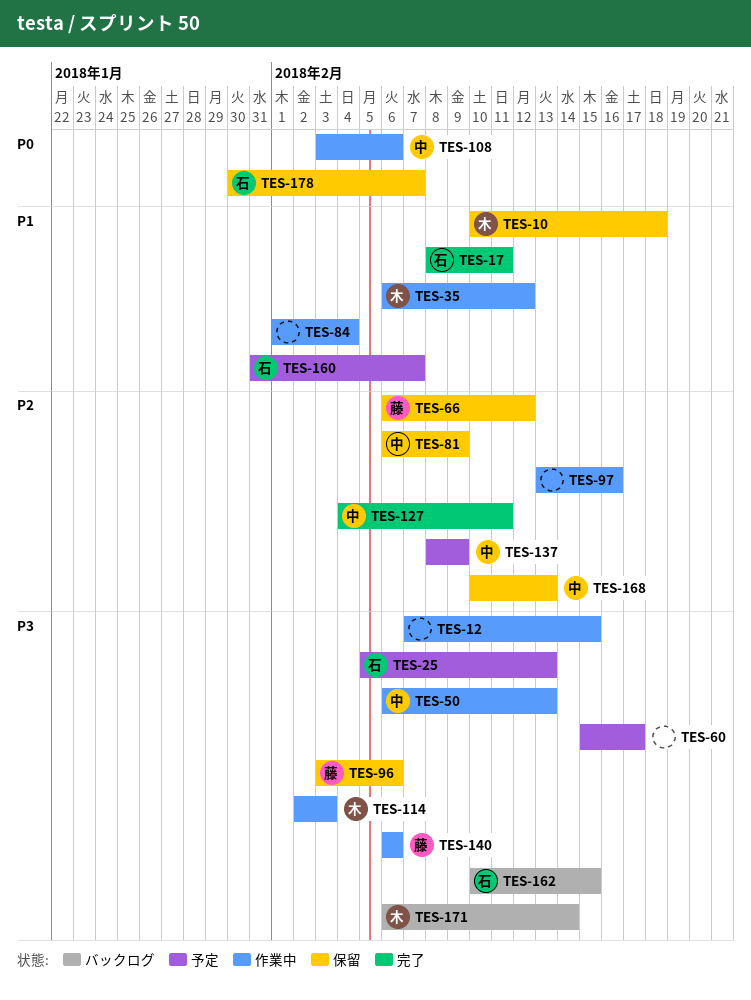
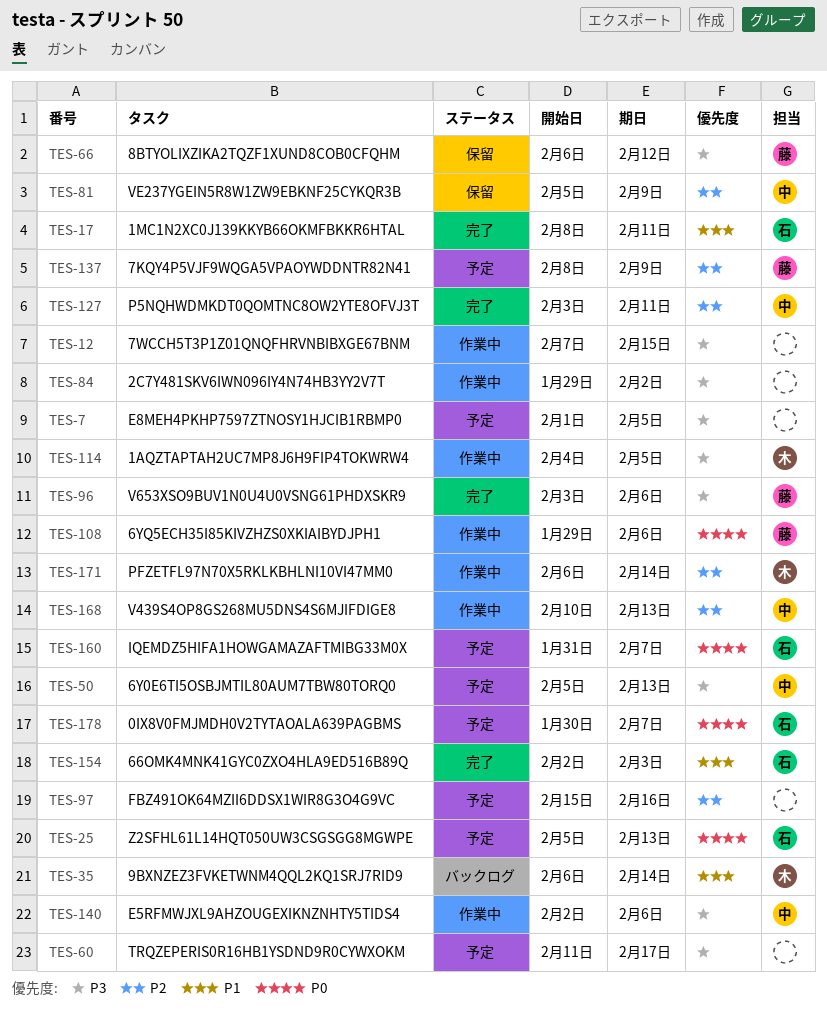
TES-7: none -> present
TES-10: present -> none
TES-25, priority: P3 -> P0
TES-35, status: 作業中 -> バックログ
TES-35, due: Feb 12 -> Feb 14
TES-50, status: 作業中 -> 予定
TES-50, start: Feb 6 -> Feb 5
TES-60, start: Feb 15 -> Feb 11
TES-66, priority: P2 -> P3
TES-81, start: Feb 6 -> Feb 5
TES-84, priority: P1 -> P3
TES-84, start: Feb 1 -> Jan 29
TES-84, due: Feb 4 -> Feb 2
TES-96, status: 保留 -> 完了
TES-97, status: 作業中 -> 予定
TES-97, start: Feb 13 -> Feb 15
TES-108, owner: 中 -> 藤
TES-108, start: Feb 3 -> Jan 29
TES-114, start: Feb 2 -> Feb 4
TES-114, due: Feb 3 -> Feb 5
TES-127, start: Feb 4 -> Feb 3
TES-137, owner: 中 -> 藤
TES-140, owner: 藤 -> 中
TES-140, start: Feb 6 -> Feb 2
TES-154: none -> present
TES-160, priority: P1 -> P0
TES-162: present -> none
TES-168, status: 保留 -> 作業中
TES-171, status: バックログ -> 作業中
TES-171, priority: P3 -> P2
TES-178, status: 保留 -> 予定

